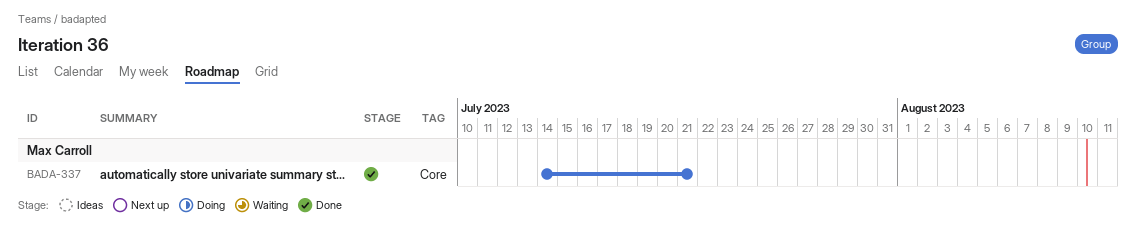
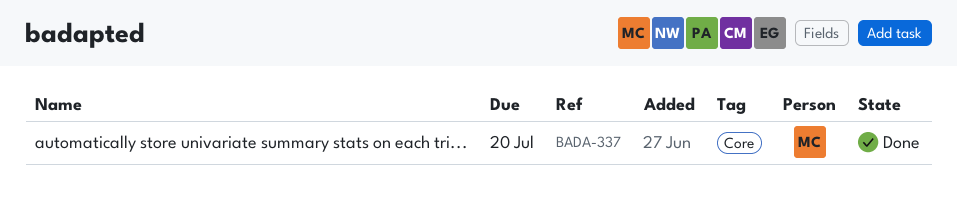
BADA-337, due: Jul 21 -> Jul 20

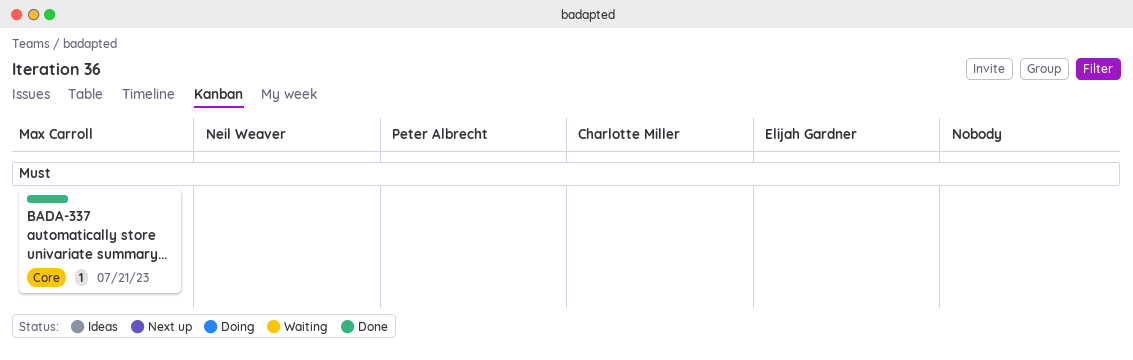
BADA-337, due: Jul 20 -> Jul 21

